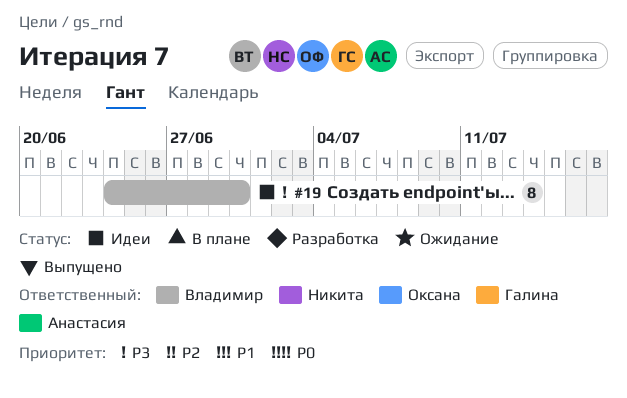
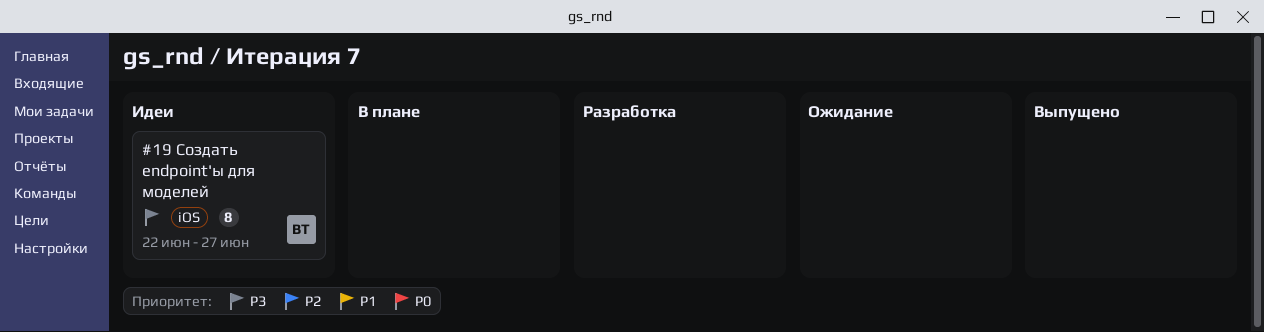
#19, start: Jun 24 -> Jun 22
#19, due: Jun 30 -> Jun 27

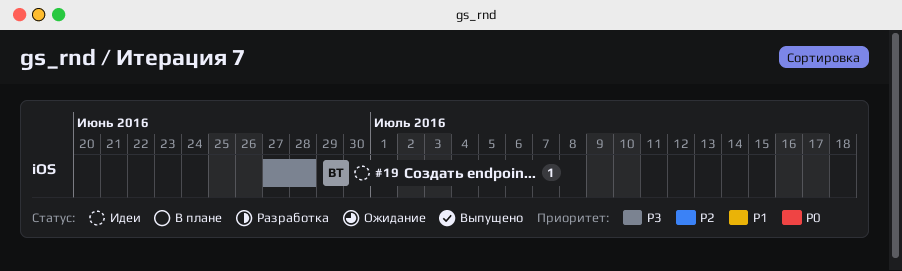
#19, estimate: 8 -> 1
#19, start: Jun 22 -> Jun 27
#19, due: Jun 27 -> Jun 28

